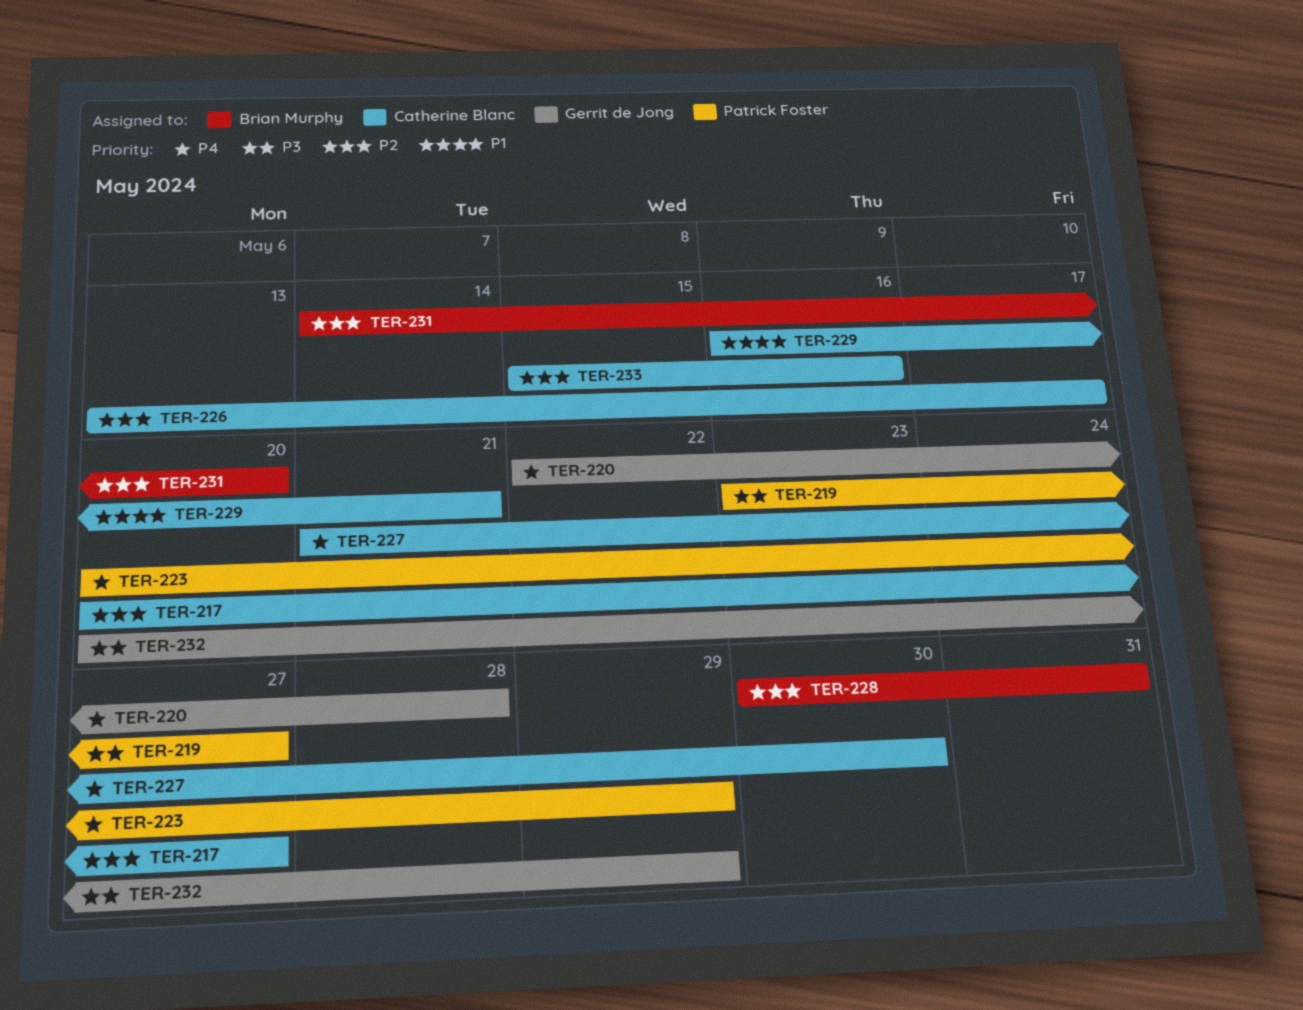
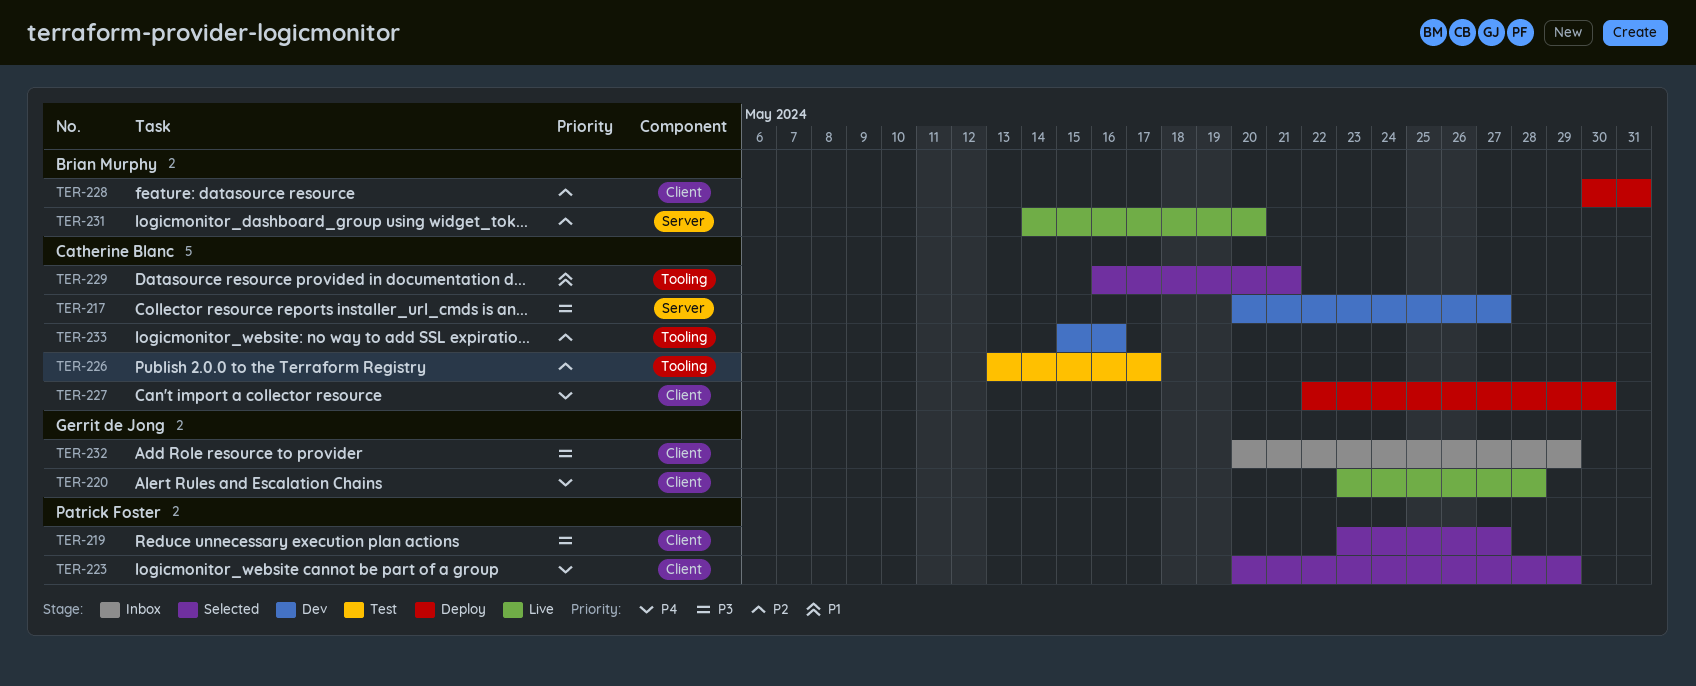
TER-217, priority: P2 -> P3
TER-220, start: May 22 -> May 23
TER-227, start: May 21 -> May 22

